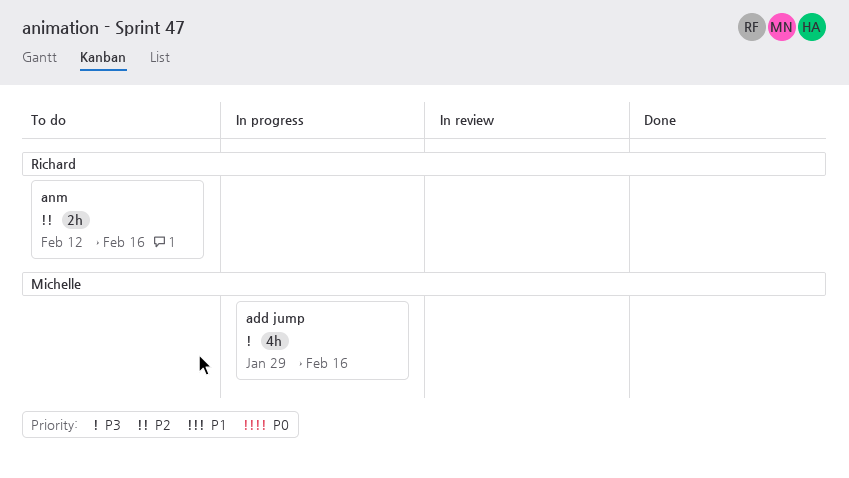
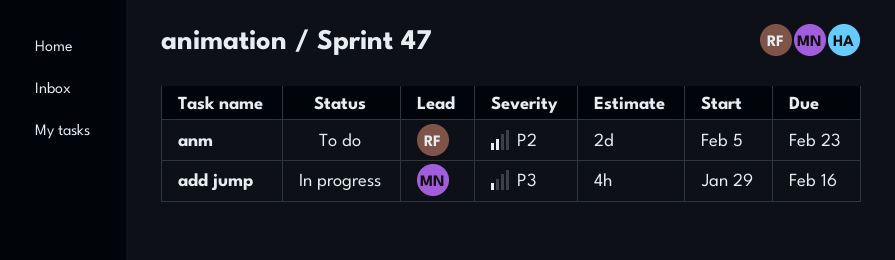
anm, estimate: 2h -> 2d
anm, start: Feb 12 -> Feb 5
anm, due: Feb 16 -> Feb 23

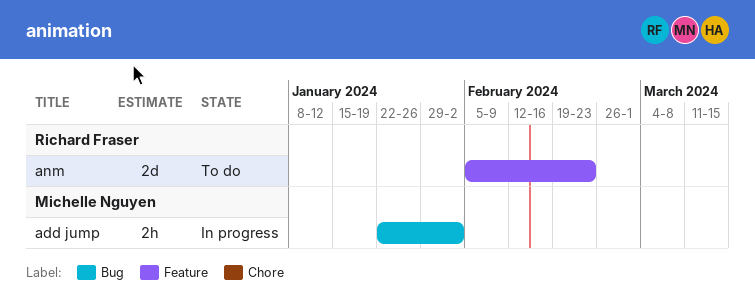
add jump, estimate: 4h -> 2h
add jump, start: Jan 29 -> Jan 22
add jump, due: Feb 16 -> Feb 2

